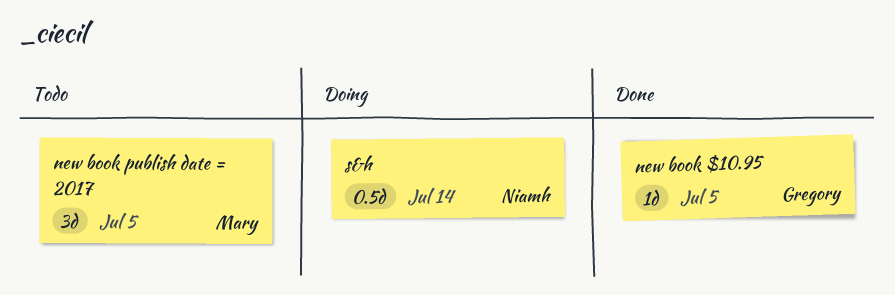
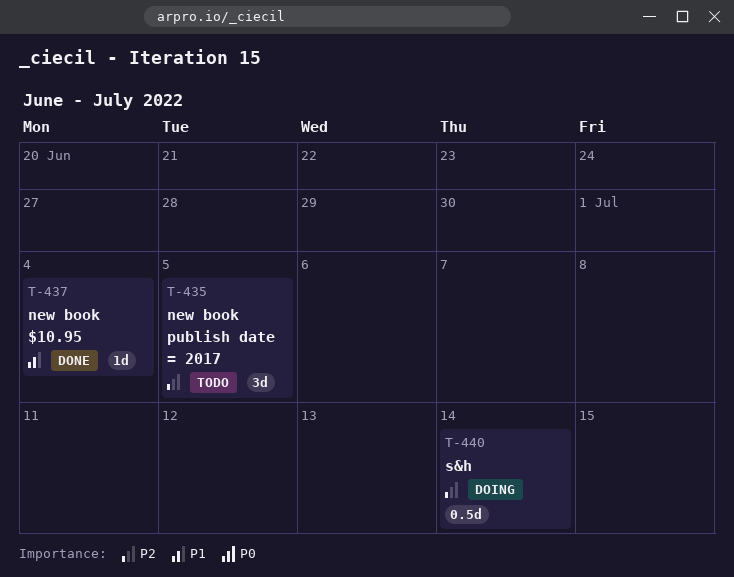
new book $10.95, due: Jul 5 -> Jul 4

